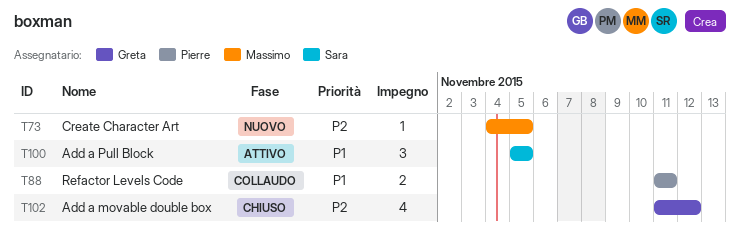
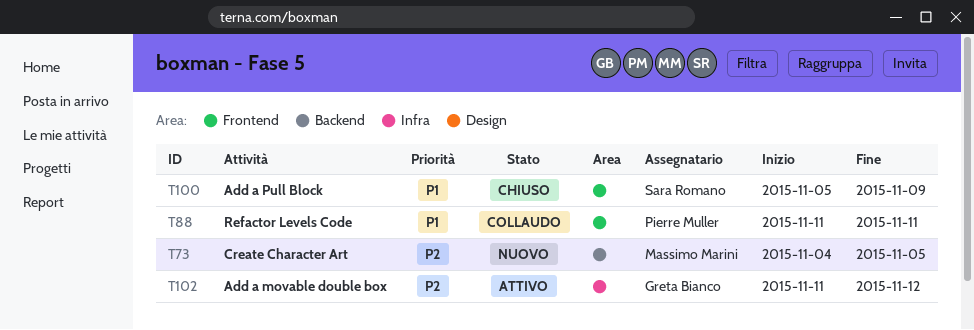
T100, status: Attivo -> Chiuso
T100, due: Nov 5 -> Nov 9
T102, status: Chiuso -> Attivo

